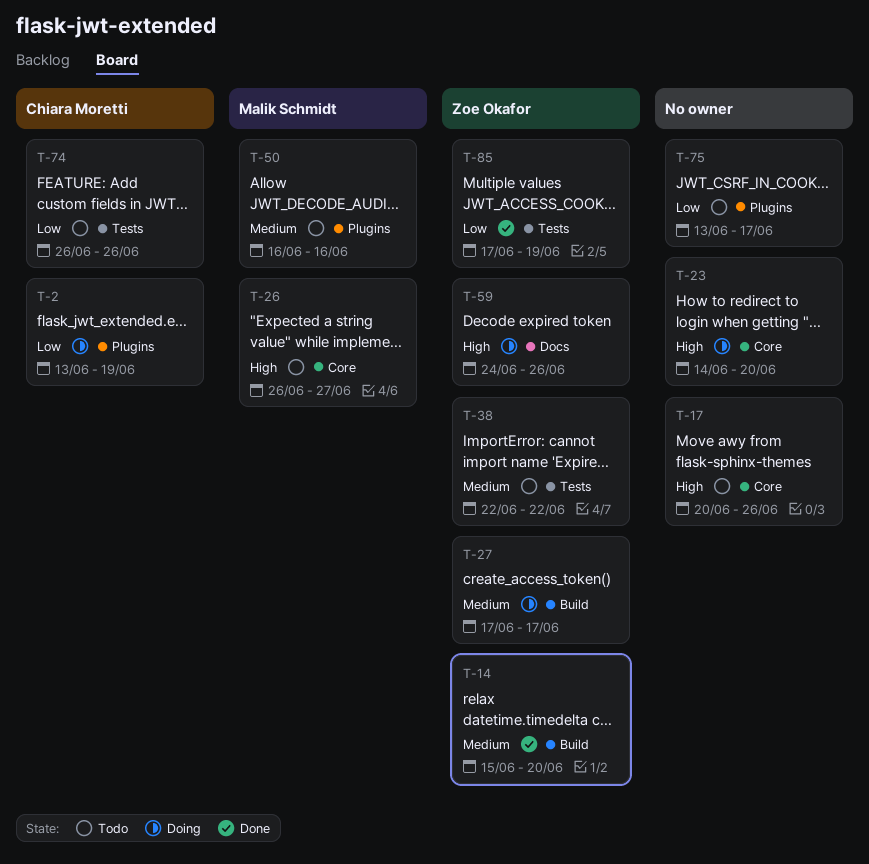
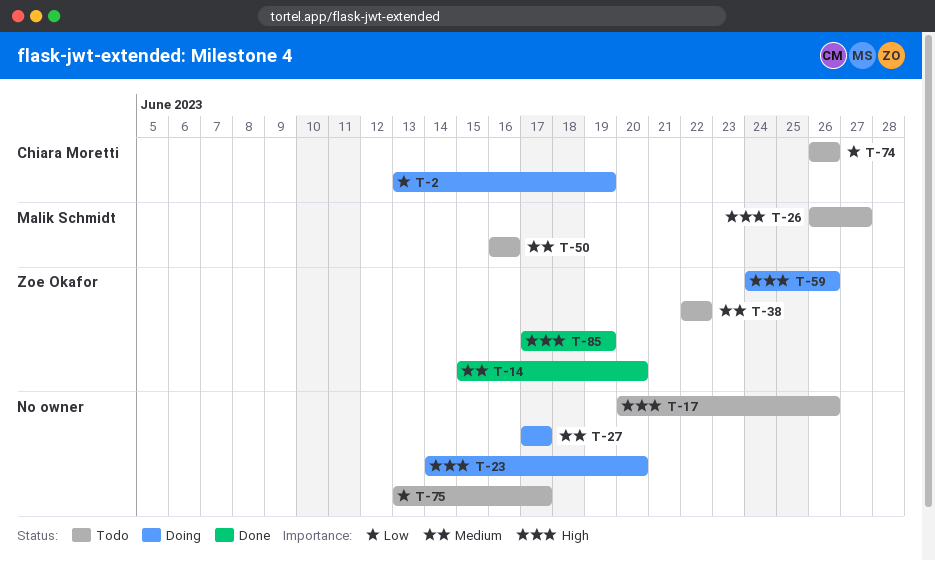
T-27, owner: Zoe Okafor -> none
T-85, priority: Low -> High

